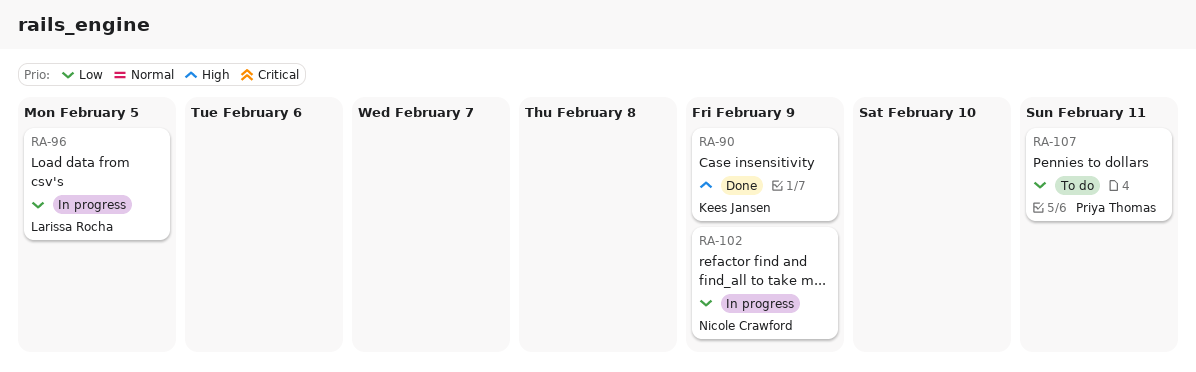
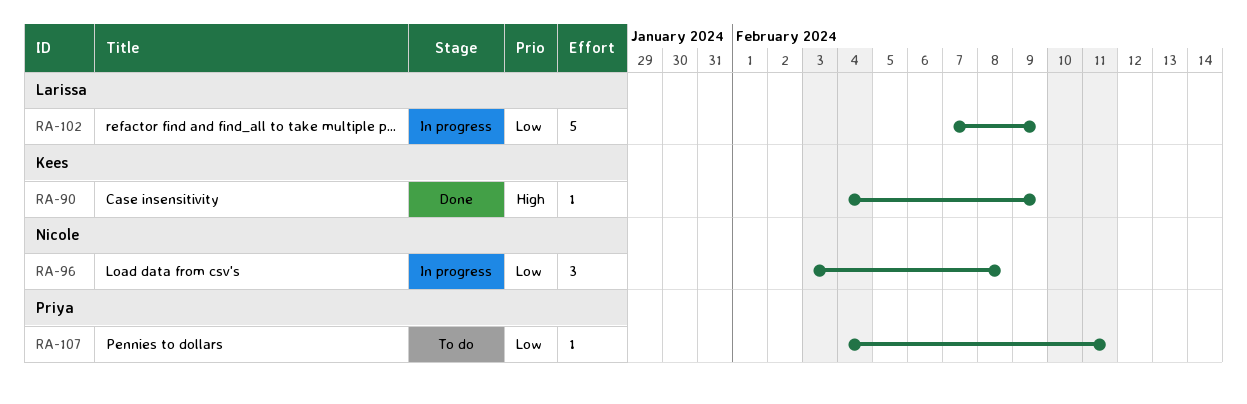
RA-96, owner: Larissa Rocha -> Nicole Crawford
RA-96, due: Feb 5 -> Feb 8
RA-102, owner: Nicole Crawford -> Larissa Rocha

